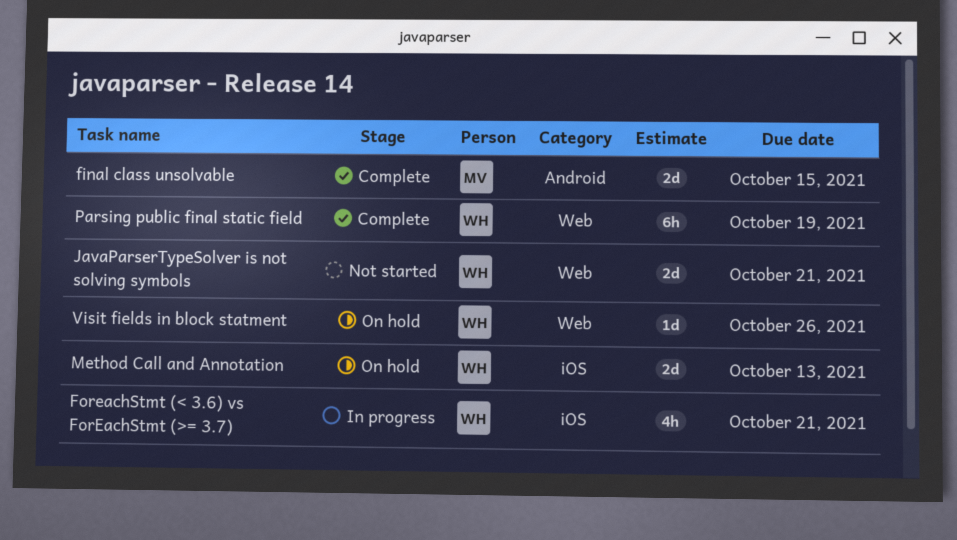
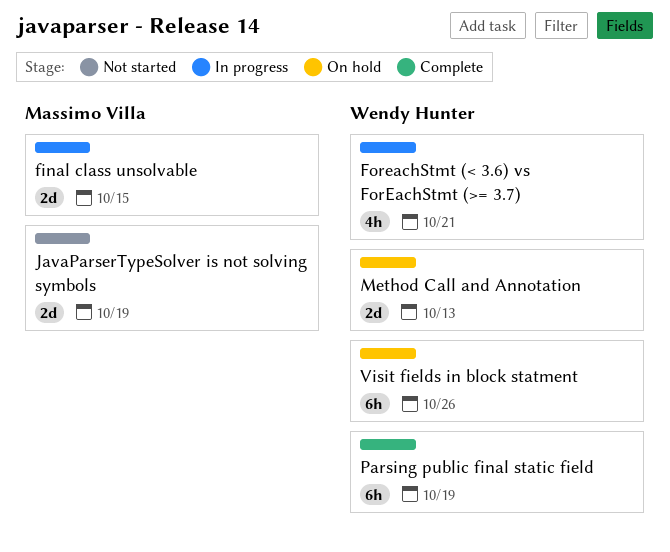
final class unsolvable, status: Complete -> In progress
JavaParserTypeSolver is not solving symbols, owner: Wendy Hunter -> Massimo Villa
JavaParserTypeSolver is not solving symbols, due: Oct 21 -> Oct 19
Visit fields in block statment, estimate: 1d -> 6h

